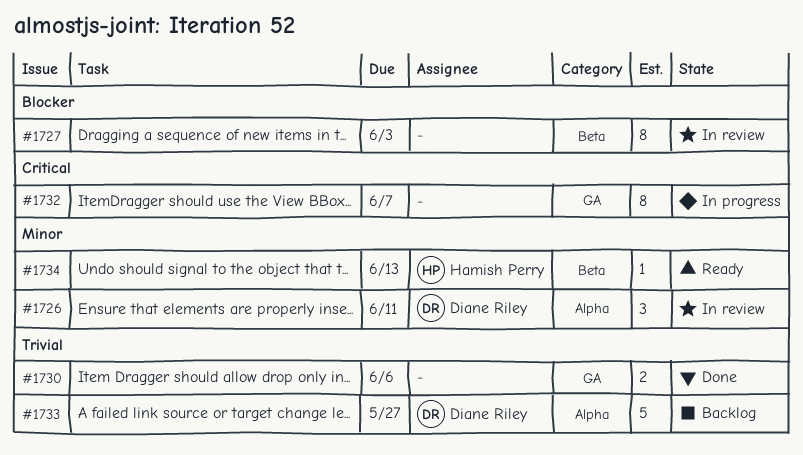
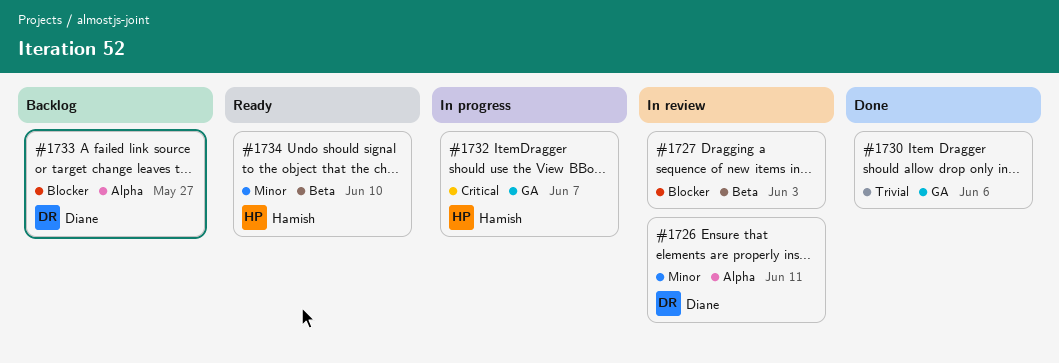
#1732, owner: none -> Hamish Perry
#1733, priority: Trivial -> Blocker
#1734, due: Jun 13 -> Jun 10

